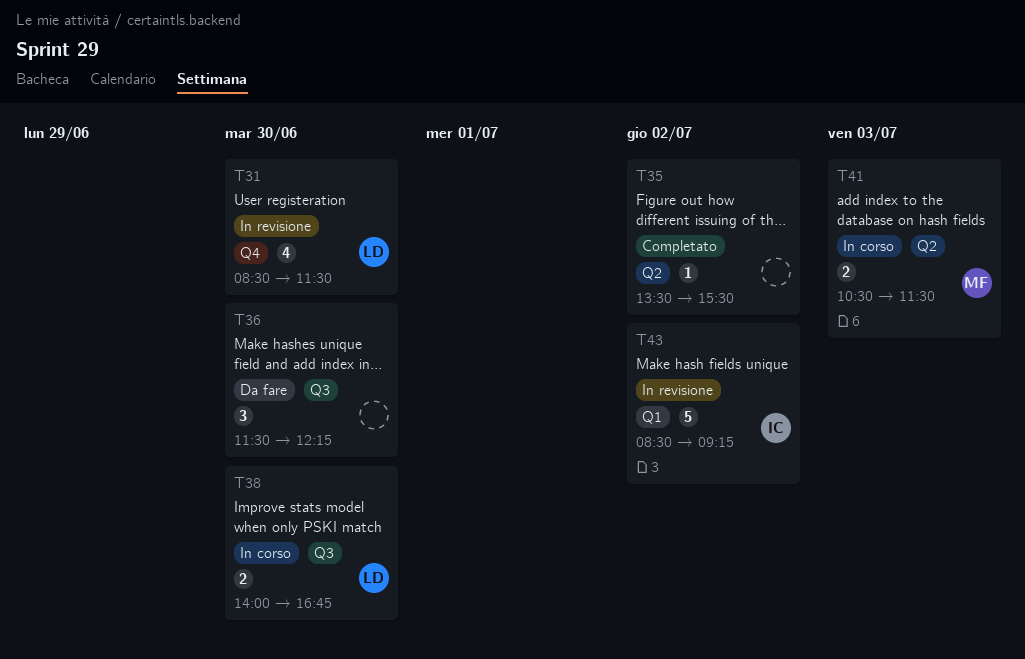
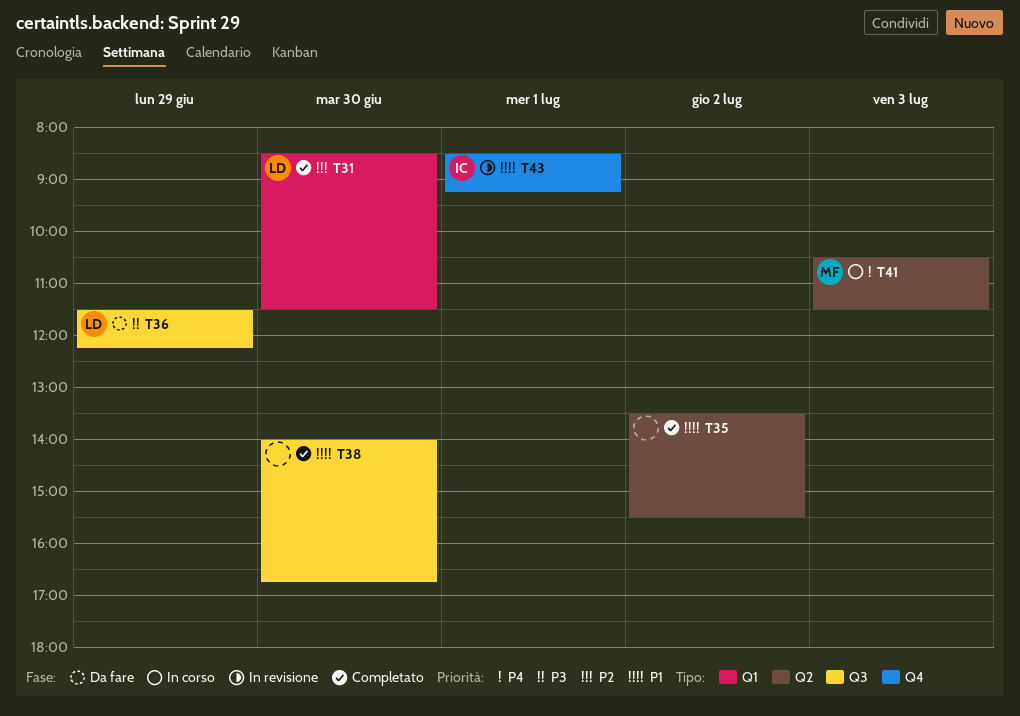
T31, status: In revisione -> Completato
T31, label: Q4 -> Q1
T36, owner: none -> LD
T36, day: Jun 30 -> Jun 29
T38, status: In corso -> Completato
T38, owner: LD -> none
T43, label: Q1 -> Q4
T43, day: Jul 2 -> Jul 1

